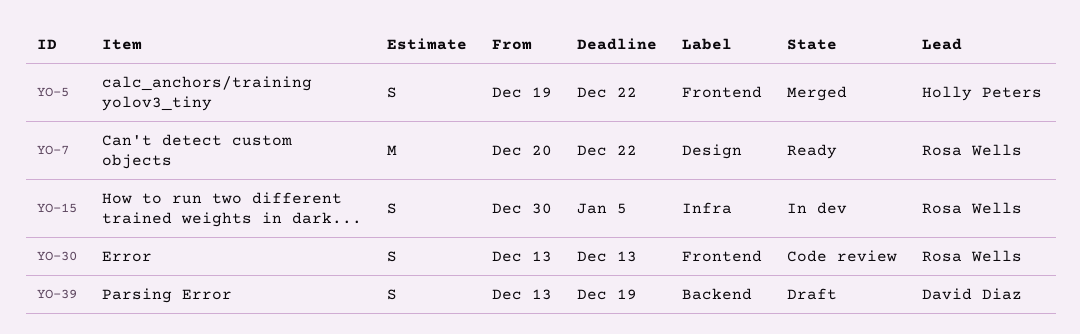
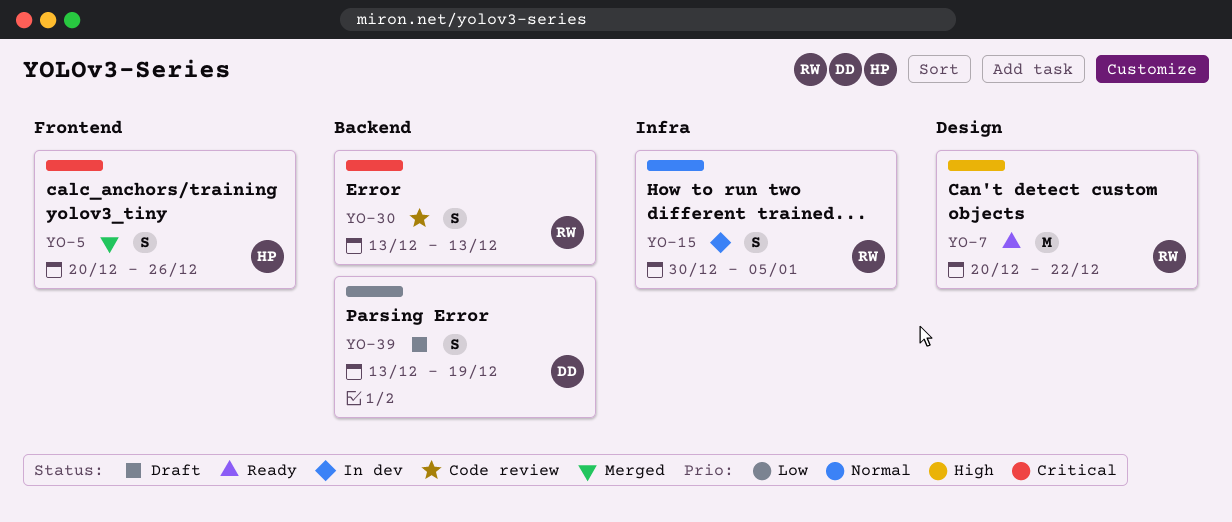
YO-5, start: Dec 19 -> Dec 20
YO-5, due: Dec 22 -> Dec 26
YO-30, label: Frontend -> Backend

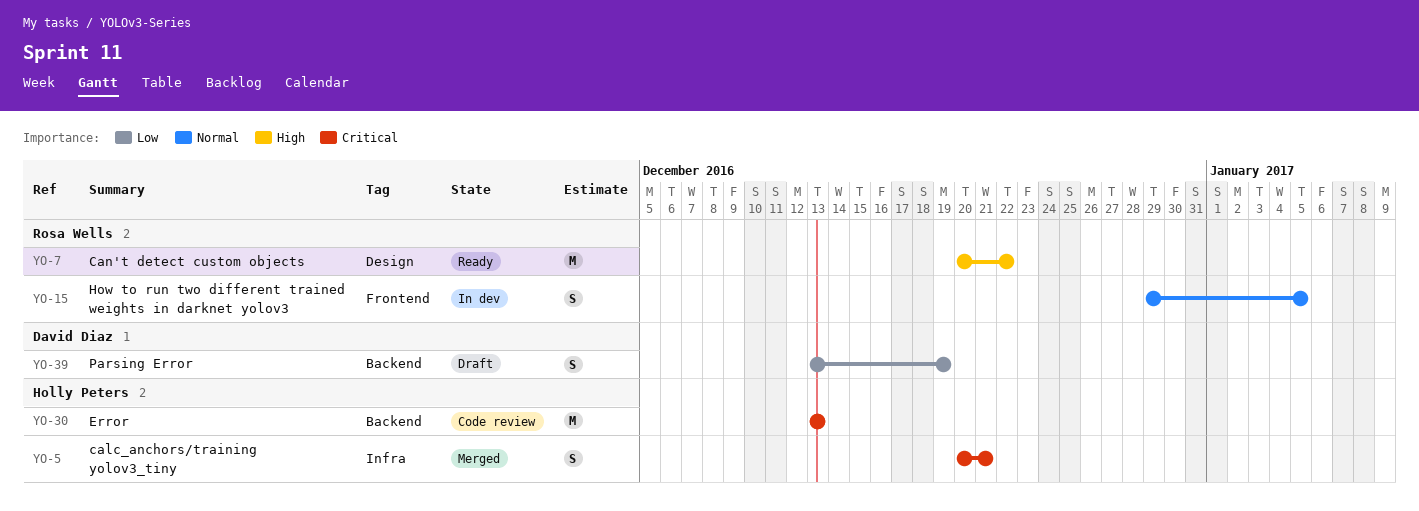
YO-5, label: Frontend -> Infra
YO-5, due: Dec 26 -> Dec 21
YO-15, label: Infra -> Frontend
YO-15, start: Dec 30 -> Dec 29
YO-30, owner: Rosa Wells -> Holly Peters
YO-30, estimate: S -> M

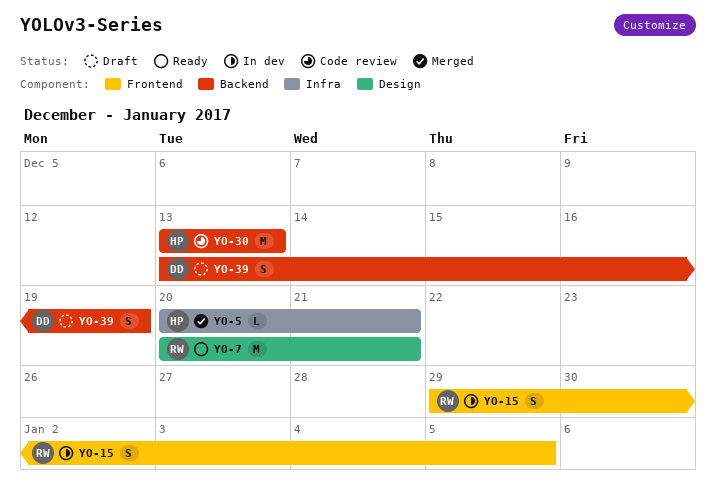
YO-5, estimate: S -> L
YO-7, due: Dec 22 -> Dec 21

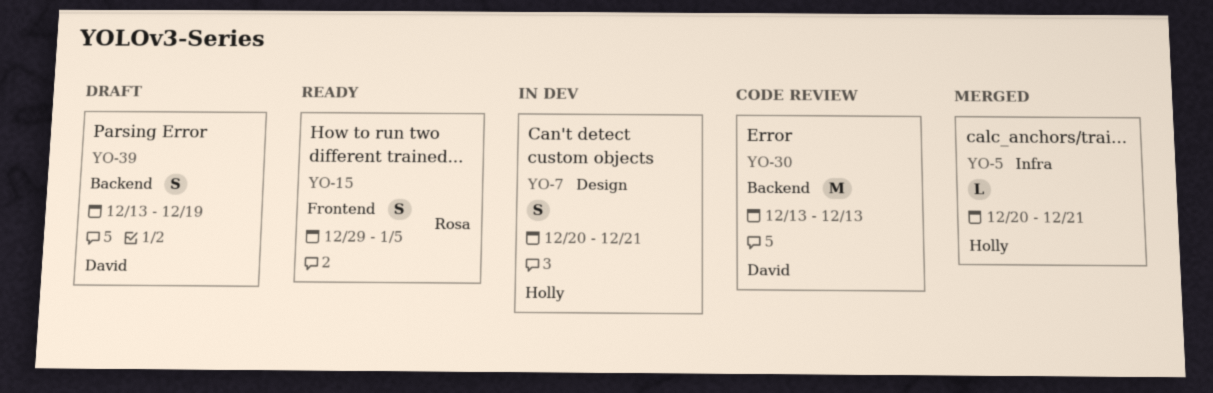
YO-7, status: Ready -> In dev
YO-7, owner: Rosa -> Holly
YO-7, estimate: M -> S
YO-15, status: In dev -> Ready
YO-30, owner: Holly -> David

